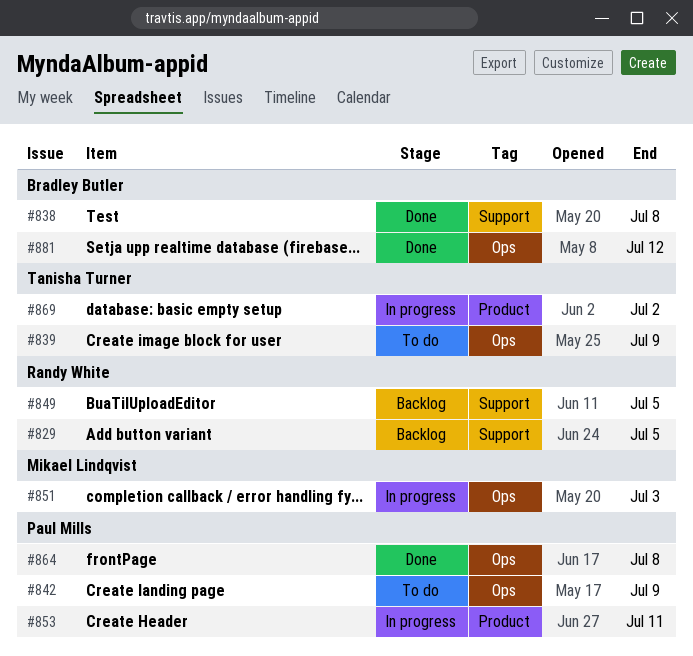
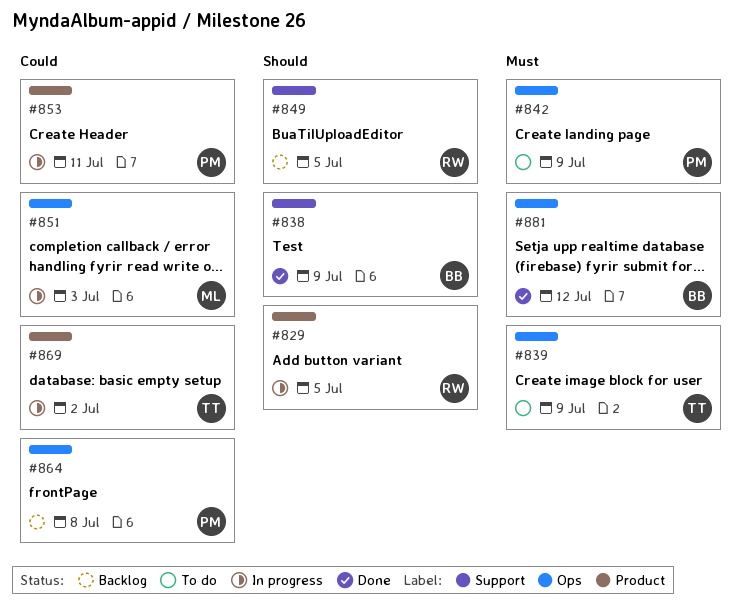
#829, status: Backlog -> In progress
#829, label: Support -> Product
#838, due: Jul 8 -> Jul 9
#864, status: Done -> Backlog

